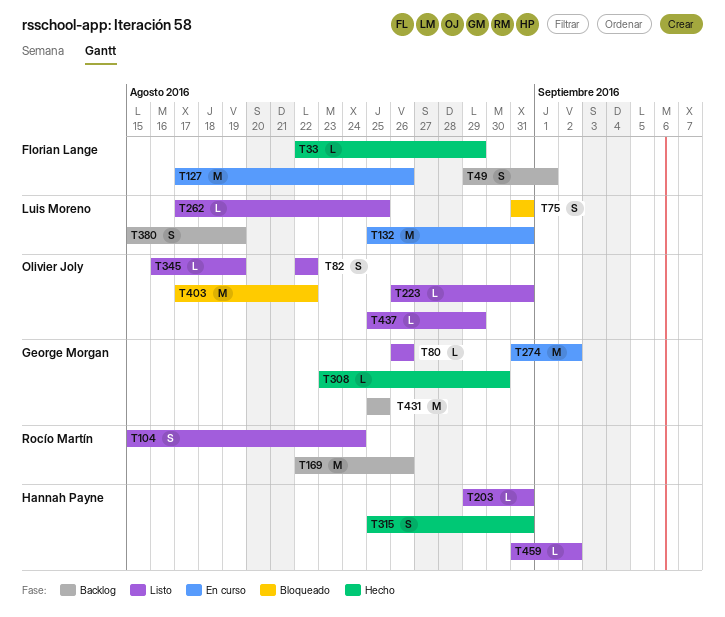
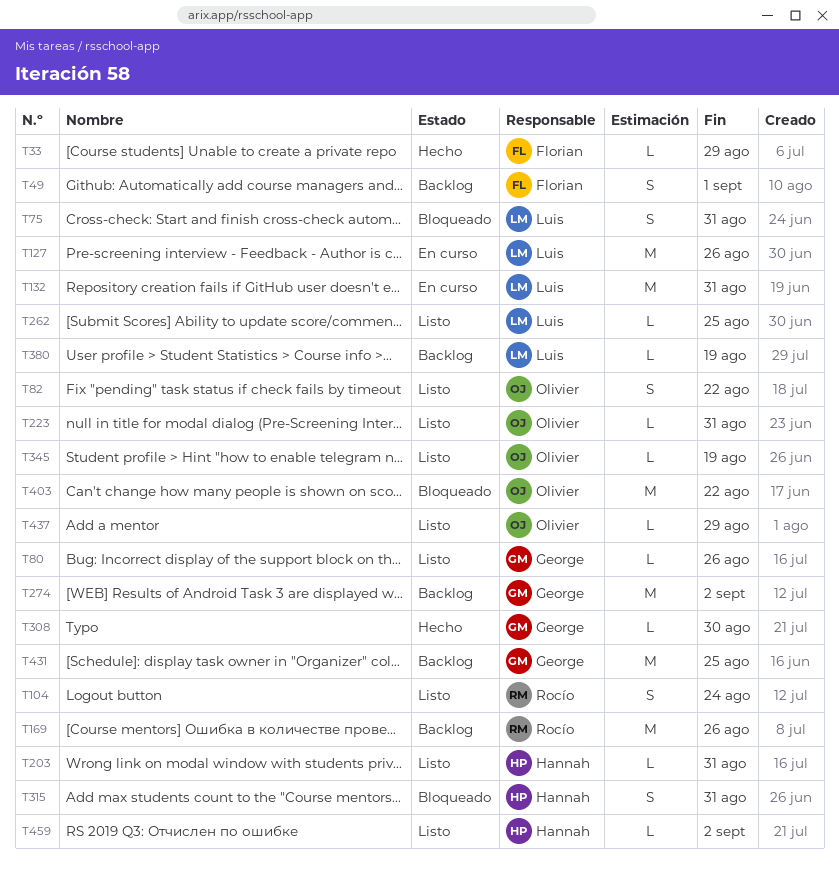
T127, owner: Florian Lange -> Luis Moreno
T274, status: En curso -> Backlog
T315, status: Hecho -> Bloqueado
T380, estimate: S -> L

